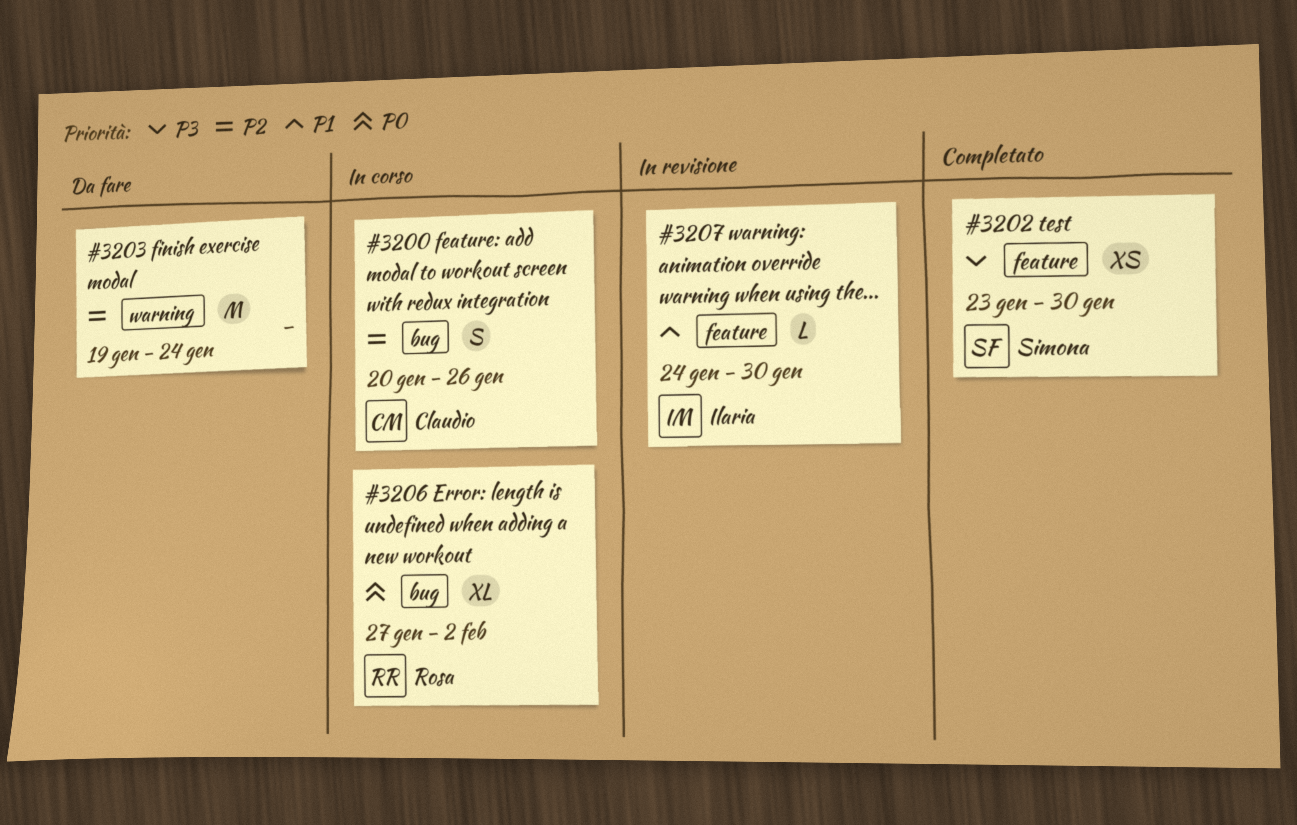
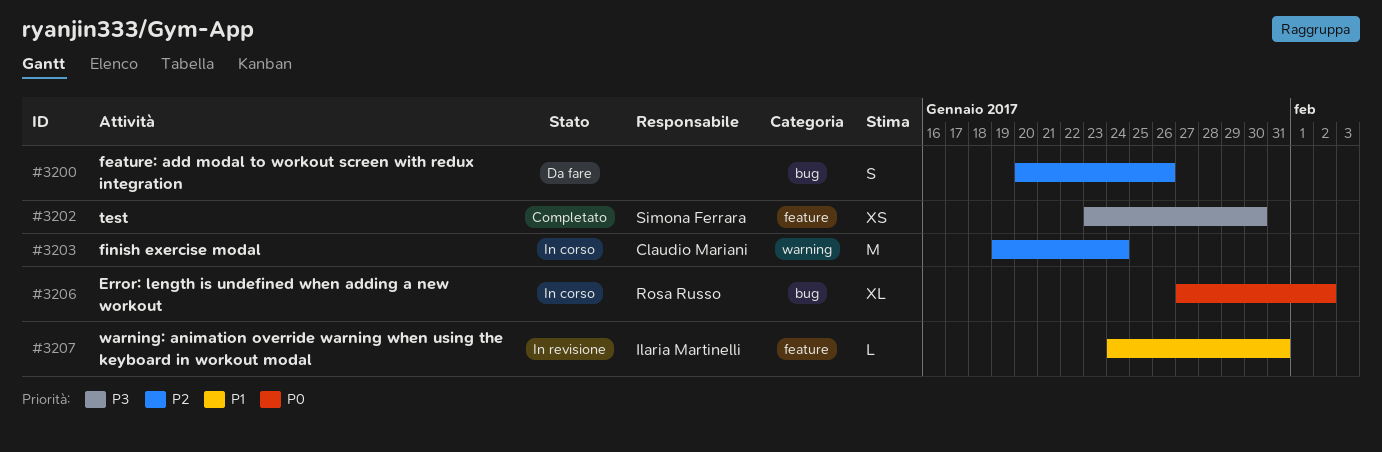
#3200, status: In corso -> Da fare
#3200, owner: Claudio Mariani -> none
#3203, status: Da fare -> In corso
#3203, owner: none -> Claudio Mariani
#3207, due: Jan 30 -> Jan 31

